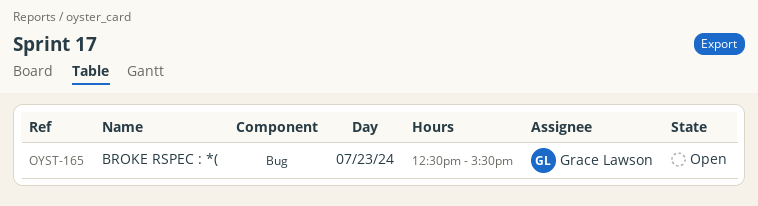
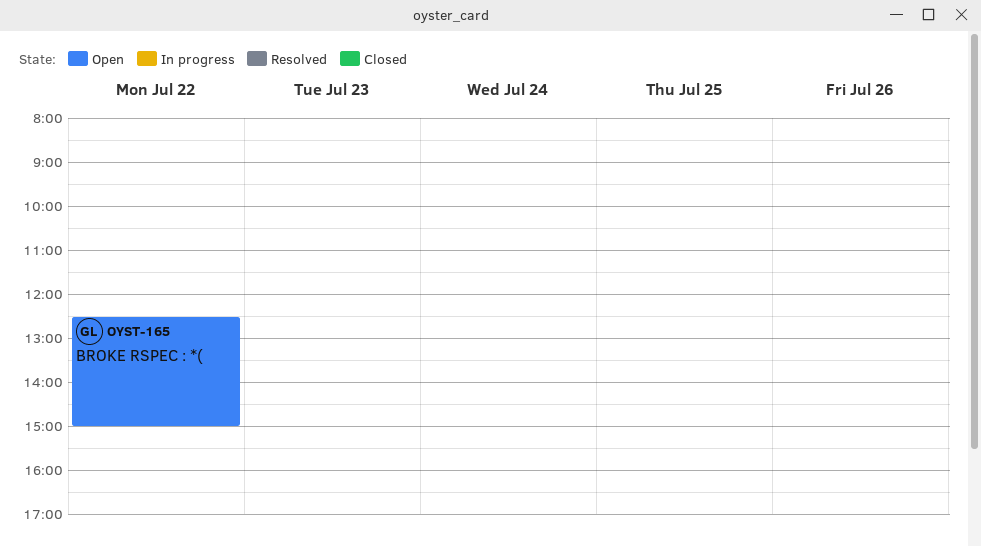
OYST-165, day: Jul 23 -> Jul 22
OYST-165, ends: 15:30 -> 15:00

